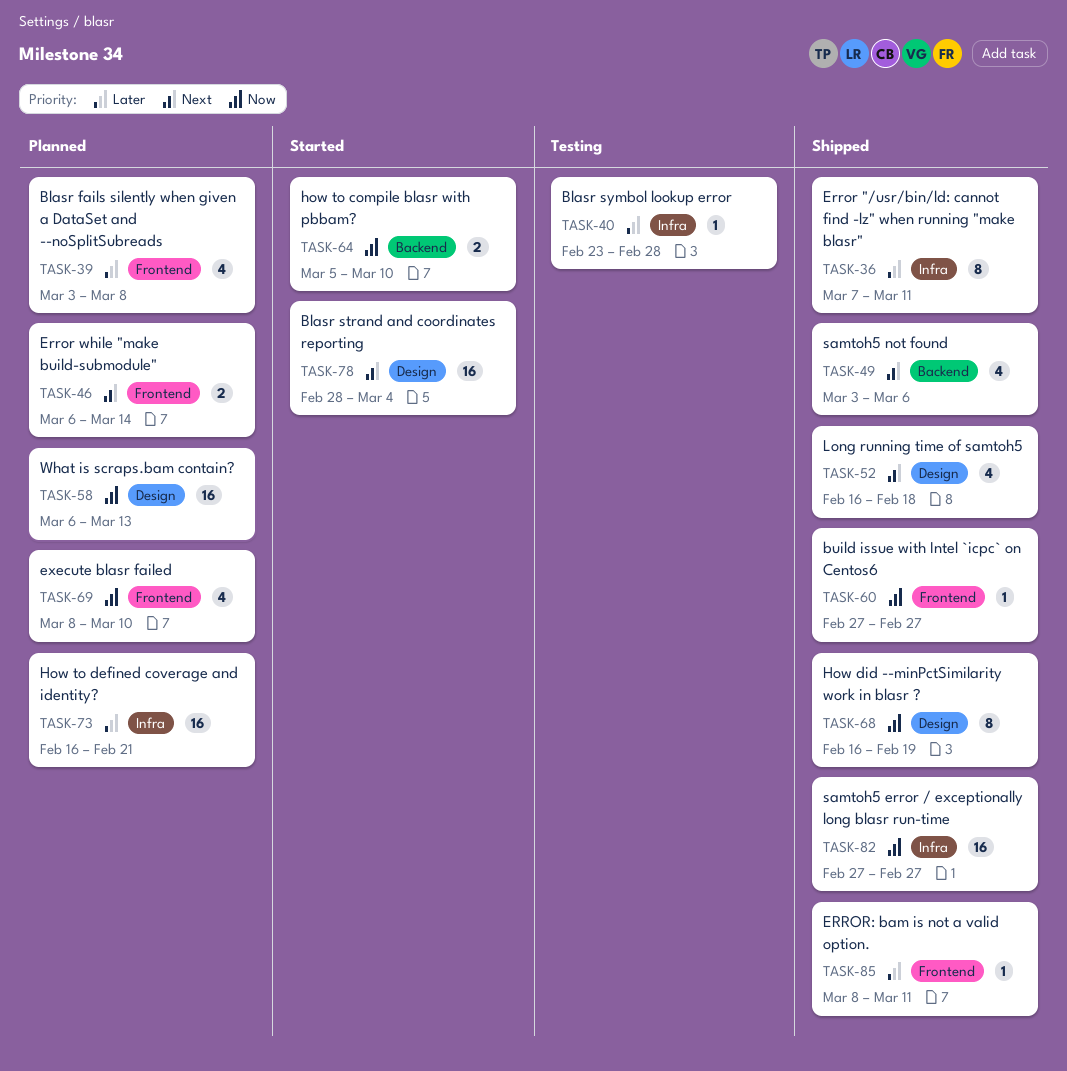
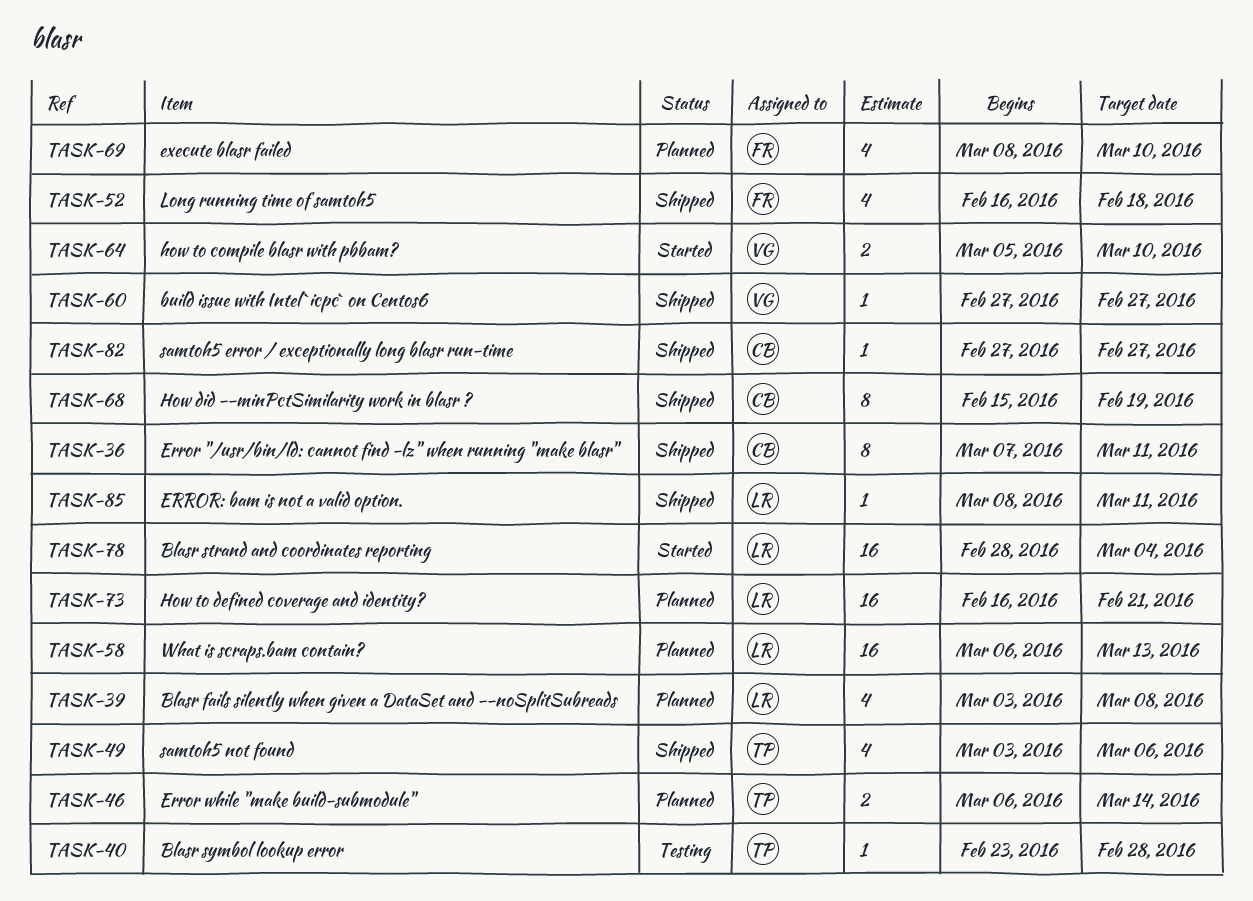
TASK-68, start: Feb 16 -> Feb 15
TASK-82, estimate: 16 -> 1

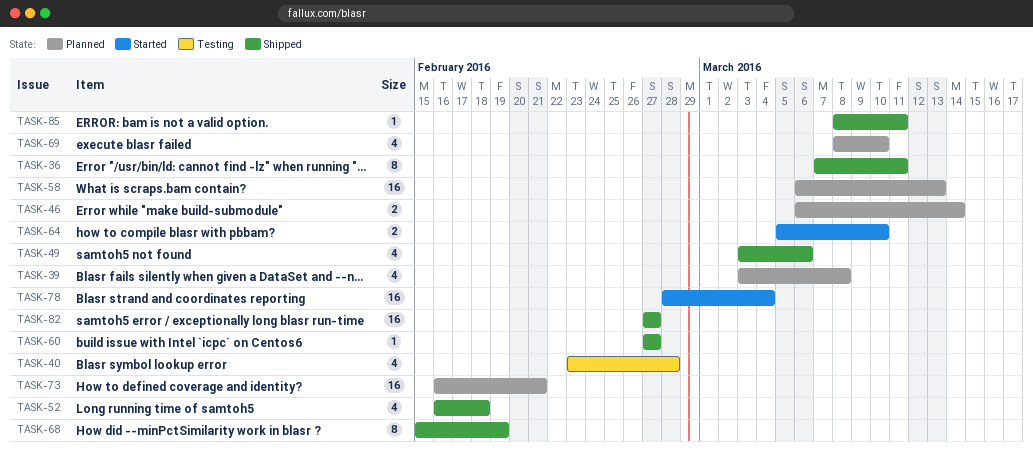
TASK-40, estimate: 1 -> 4
TASK-82, estimate: 1 -> 16

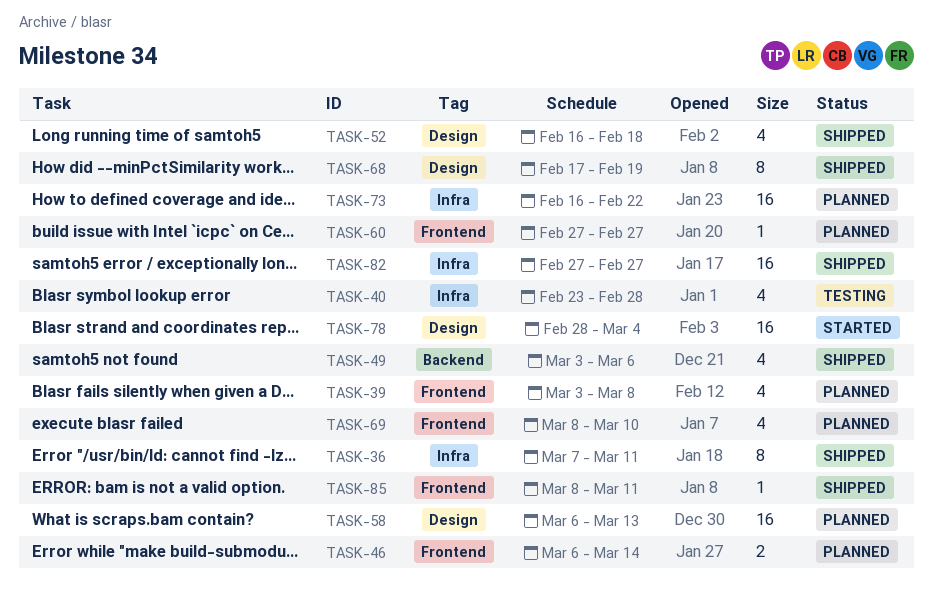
TASK-60, status: Shipped -> Planned
TASK-64: present -> none
TASK-68, start: Feb 15 -> Feb 17
TASK-73, due: Feb 21 -> Feb 22

